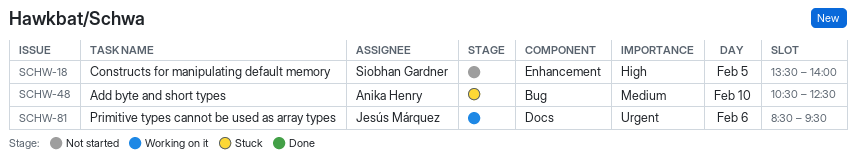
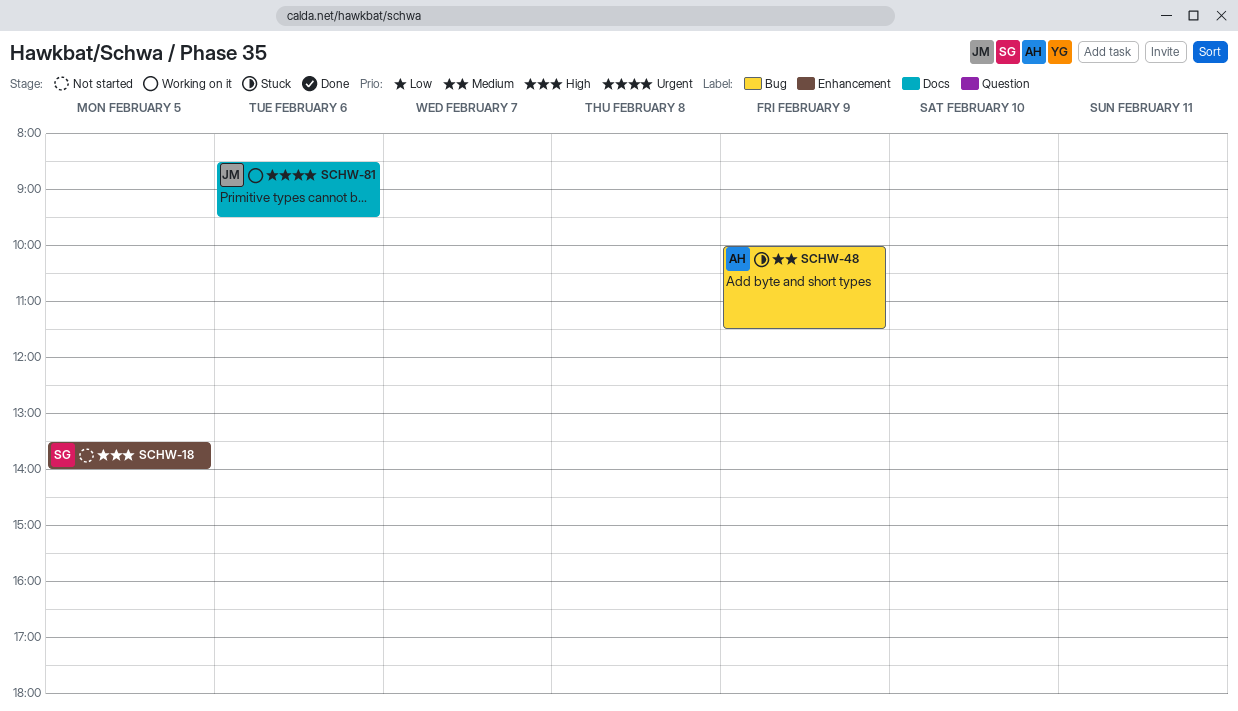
SCHW-48, day: Feb 10 -> Feb 9
SCHW-48, begins: 10:30 -> 10:00
SCHW-48, ends: 12:30 -> 11:30

